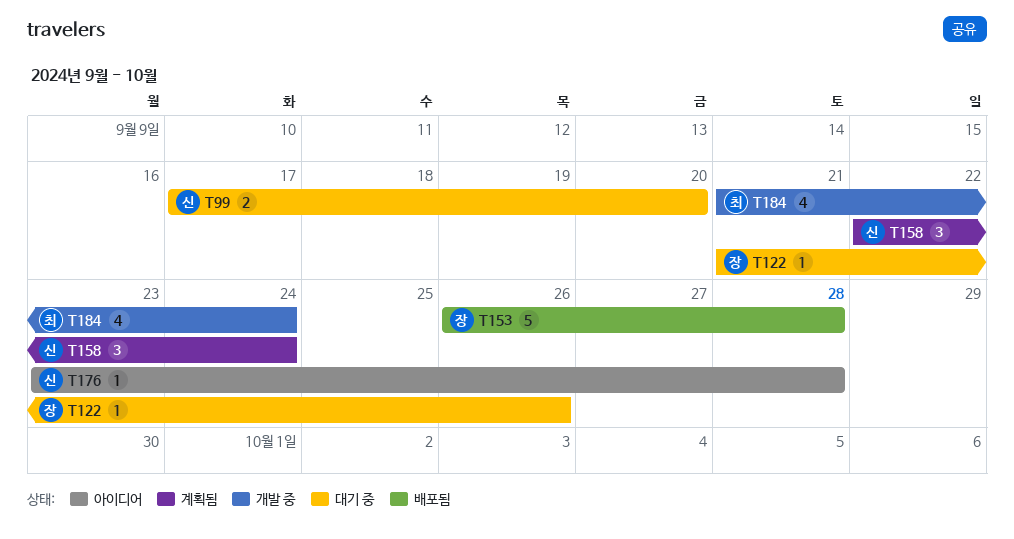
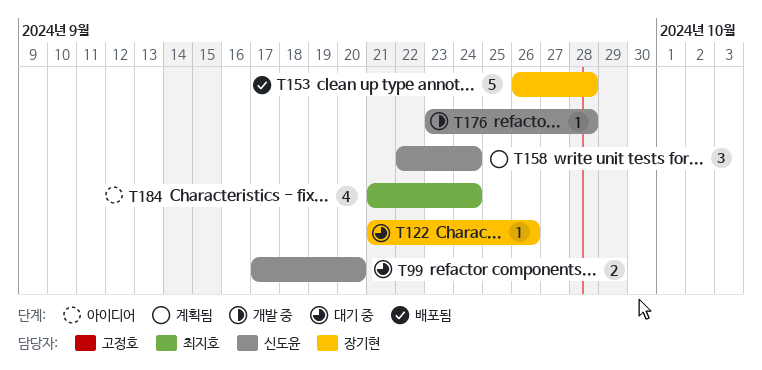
T176, status: 아이디어 -> 개발 중
T184, status: 개발 중 -> 아이디어

